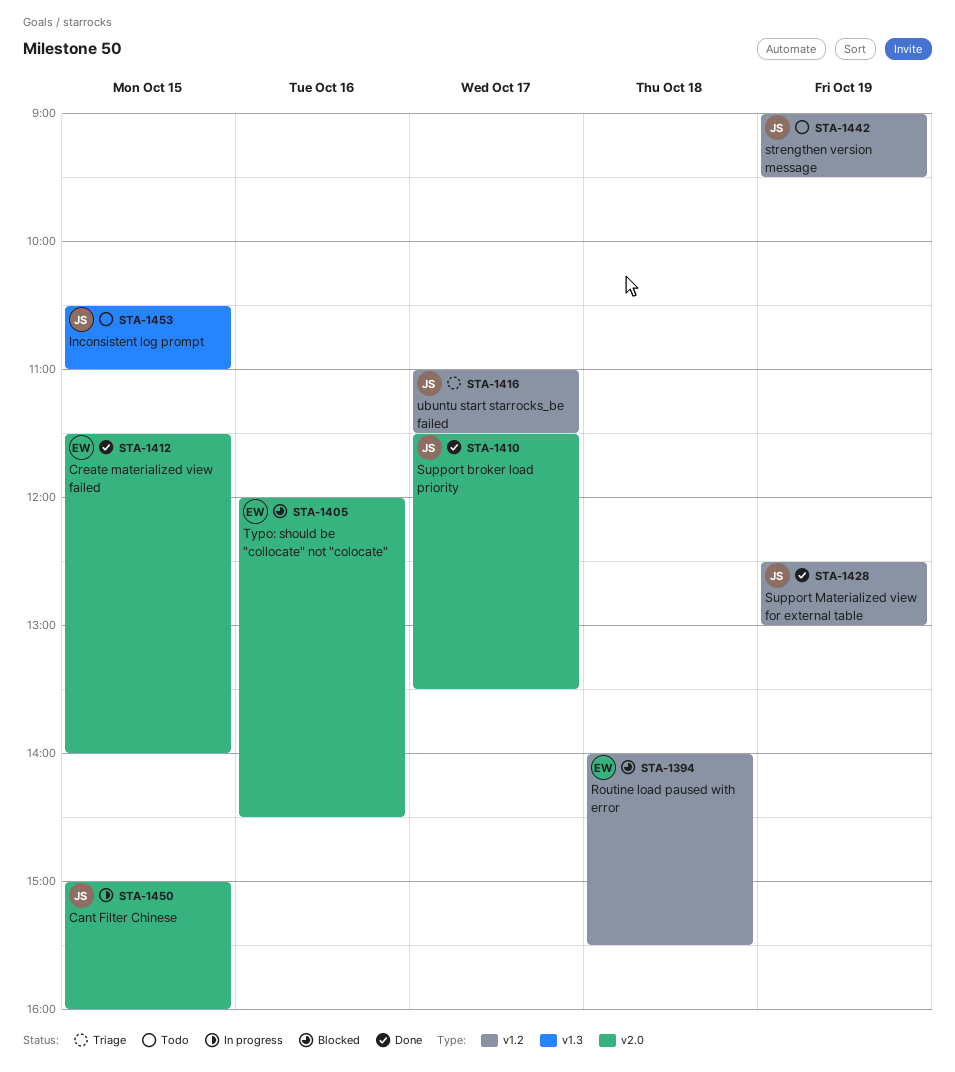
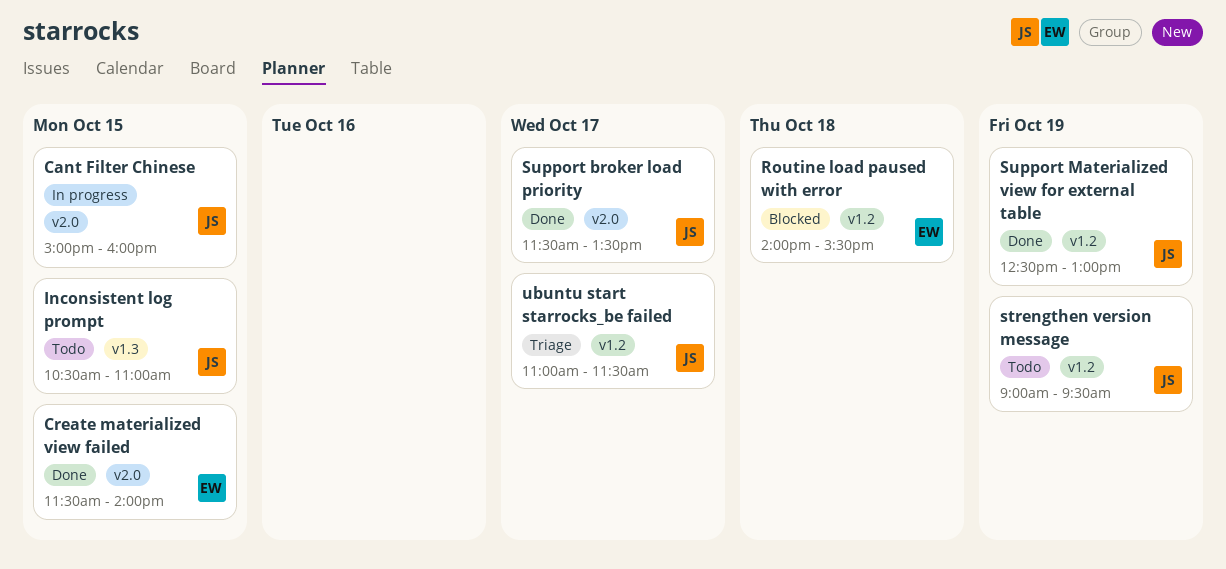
Typo: should be "collocate" not "colocate": present -> none

